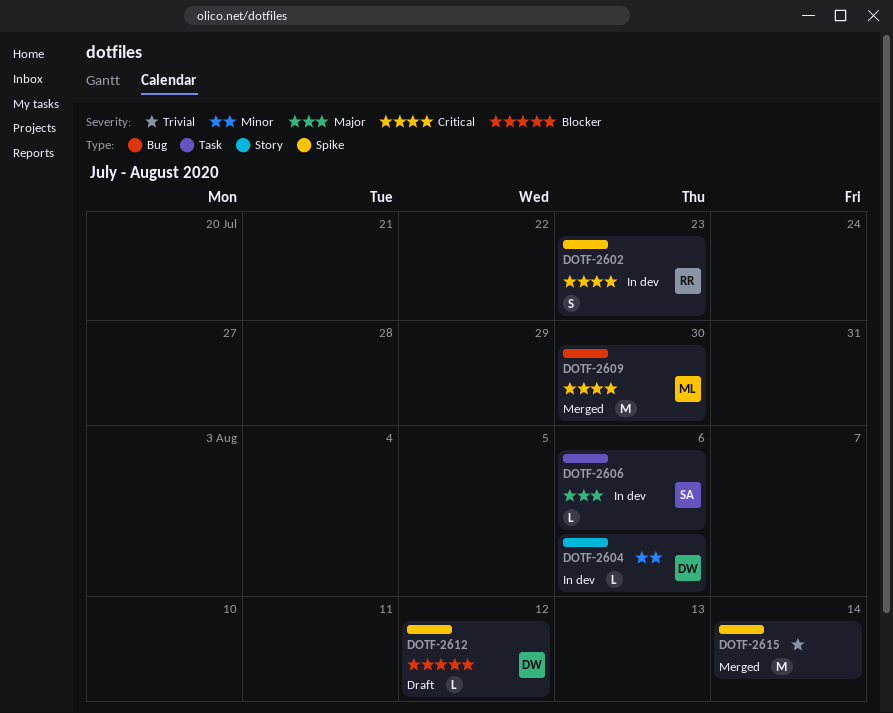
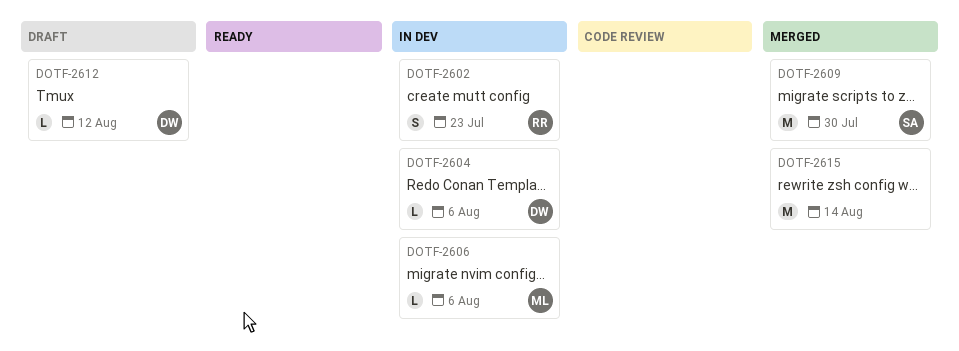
DOTF-2606, owner: SA -> ML
DOTF-2609, owner: ML -> SA

